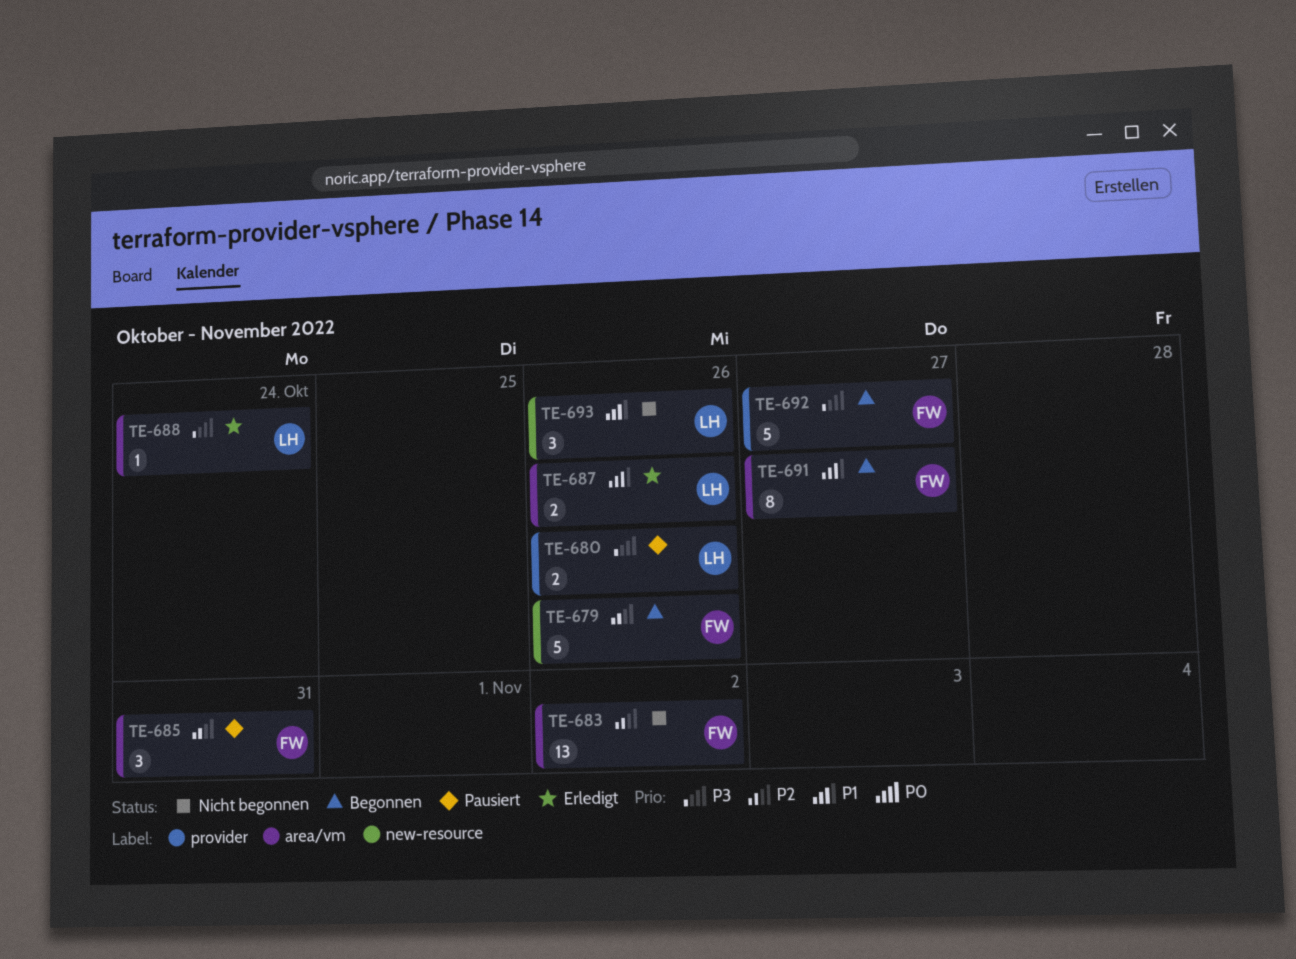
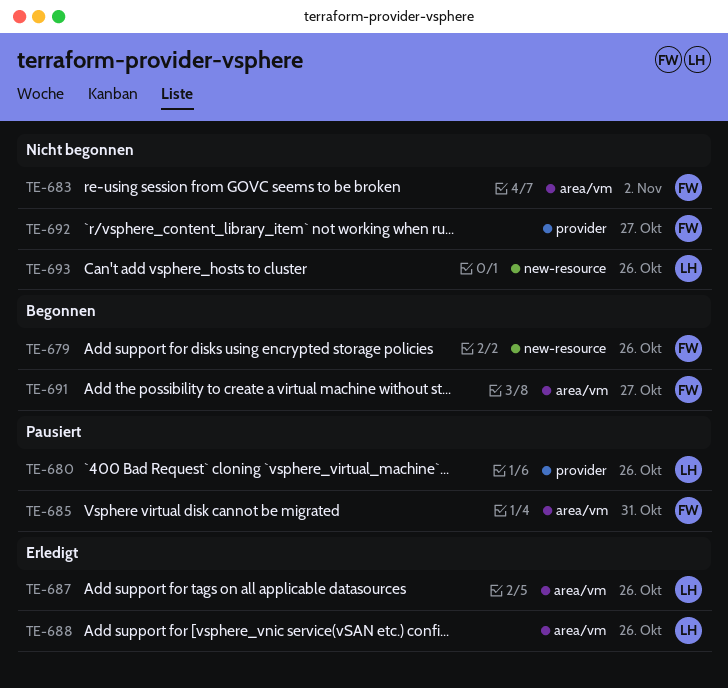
TE-688, due: Oct 24 -> Oct 26
TE-692, status: Begonnen -> Nicht begonnen

